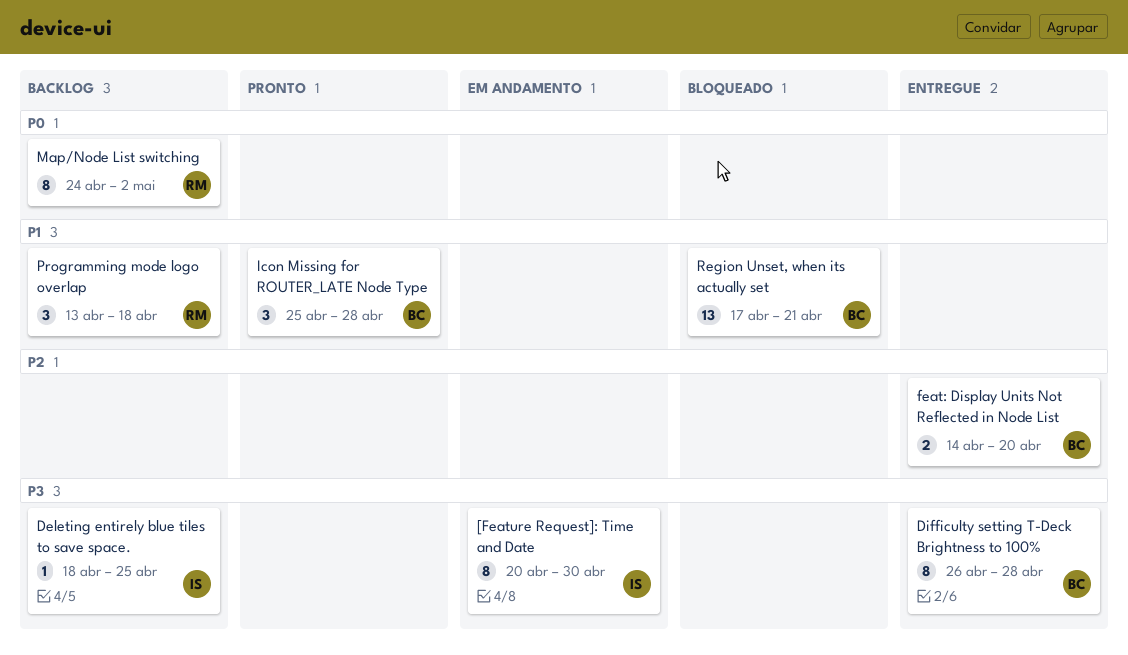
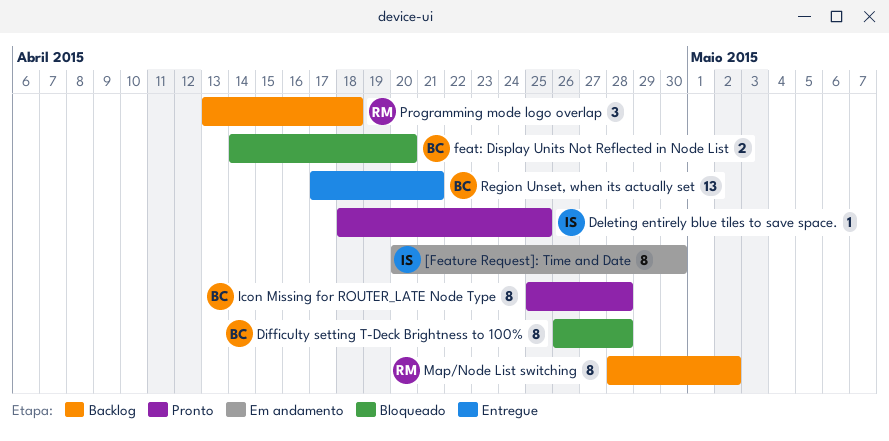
Deleting entirely blue tiles to save space., status: Backlog -> Pronto
Difficulty setting T-Deck Brightness to 100%, status: Entregue -> Bloqueado
feat: Display Units Not Reflected in Node List, status: Entregue -> Bloqueado
Icon Missing for ROUTER_LATE Node Type, estimate: 3 -> 8
Map/Node List switching, start: Apr 24 -> Apr 28
Region Unset, when its actually set, status: Bloqueado -> Entregue

